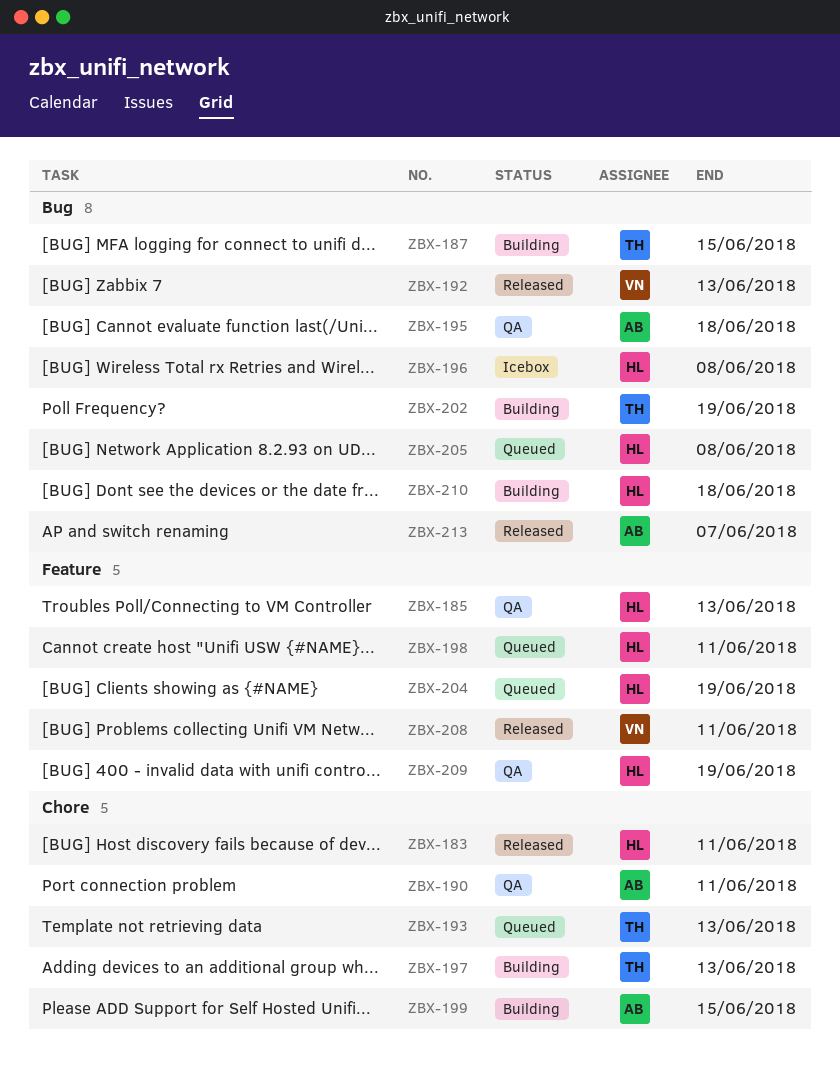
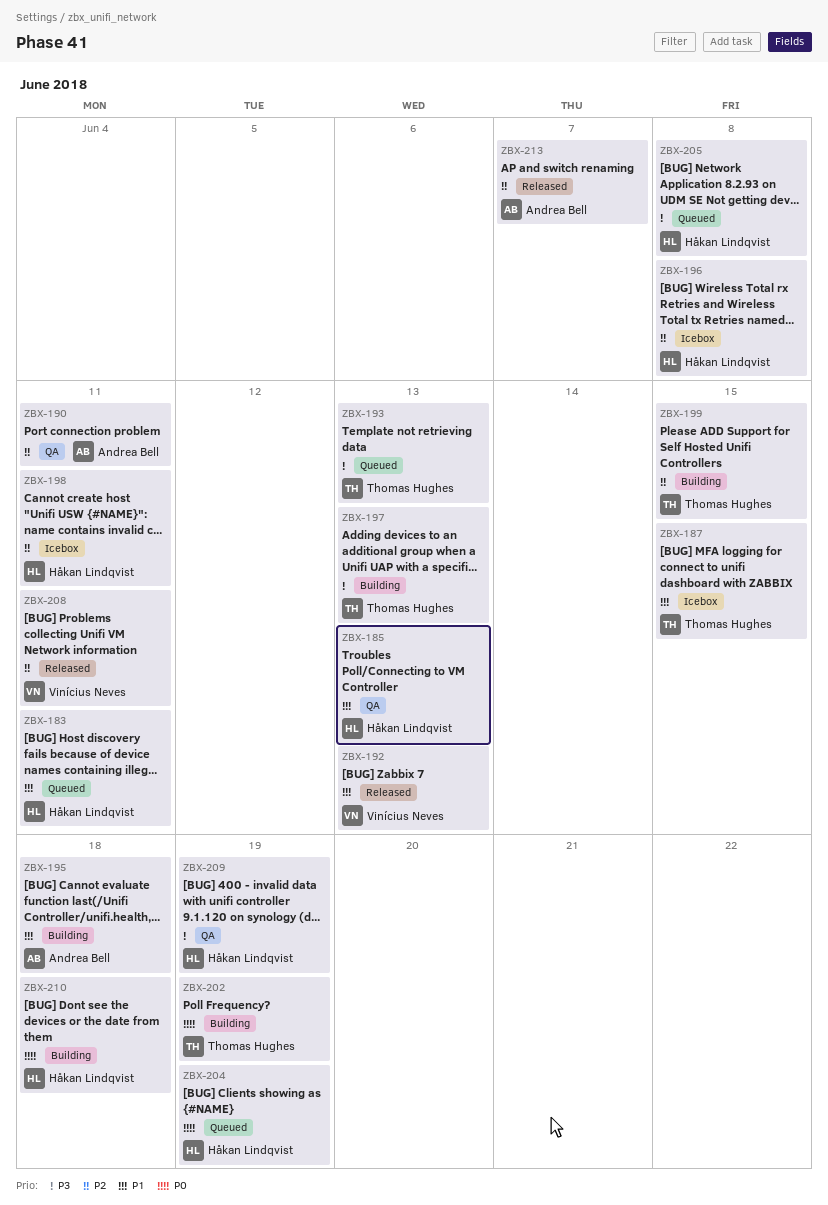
ZBX-183, status: Released -> Queued
ZBX-187, status: Building -> Icebox
ZBX-195, status: QA -> Building
ZBX-198, status: Queued -> Icebox
ZBX-199, owner: Andrea Bell -> Thomas Hughes

